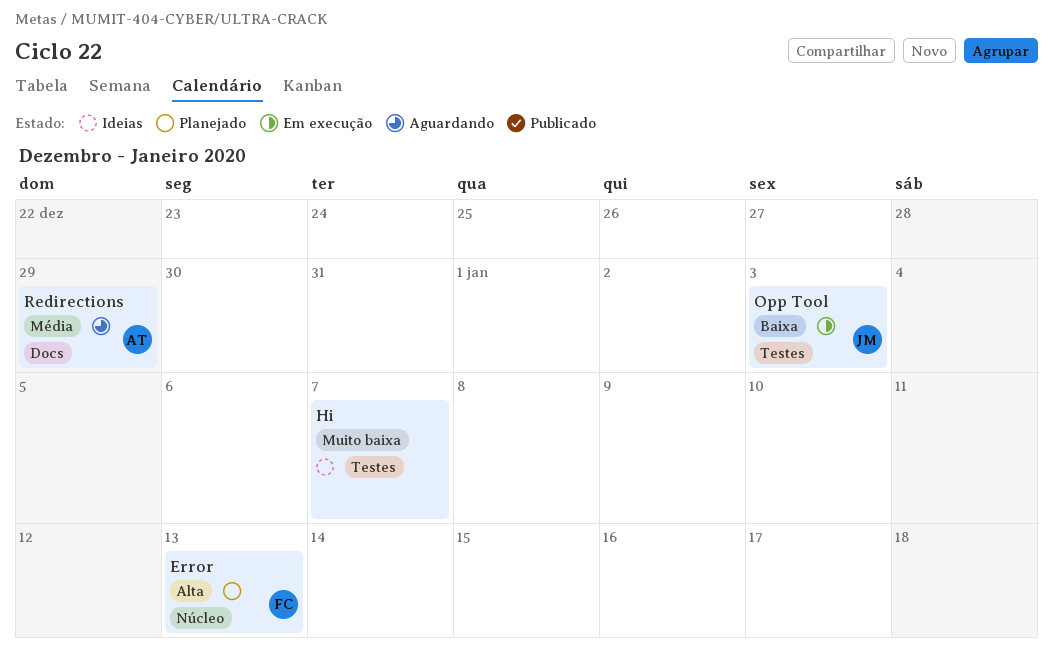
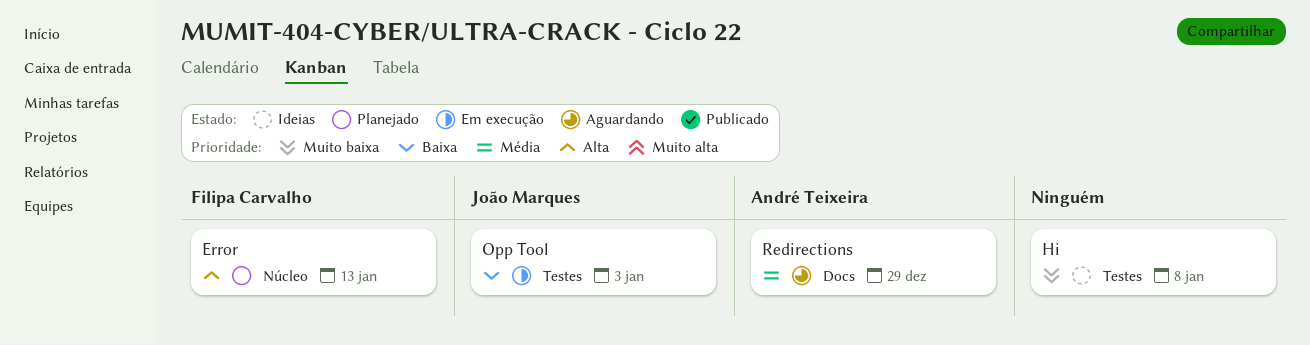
Hi, due: Jan 7 -> Jan 8

